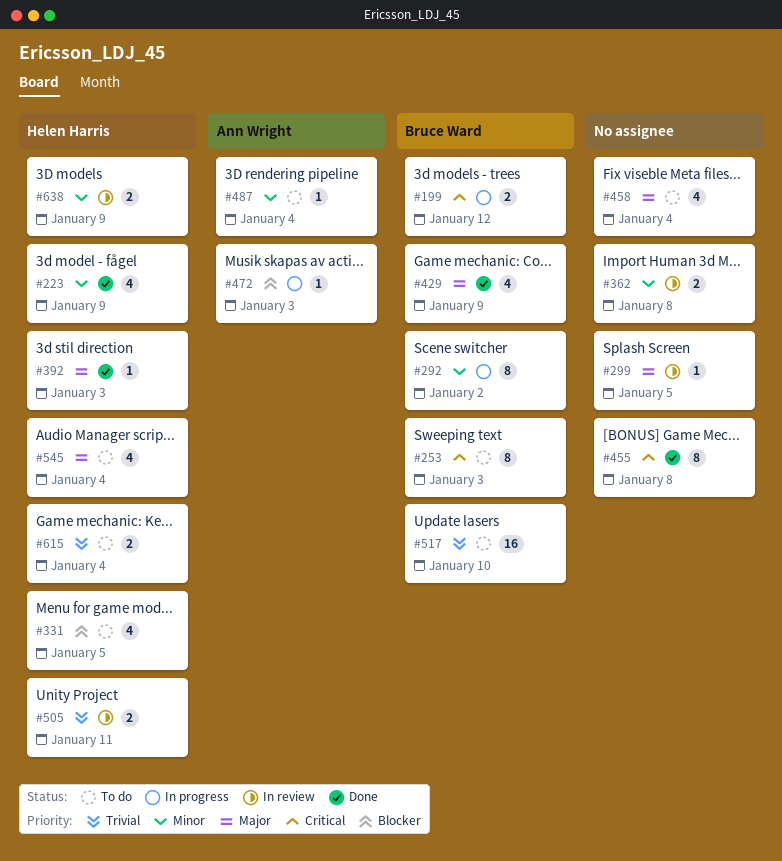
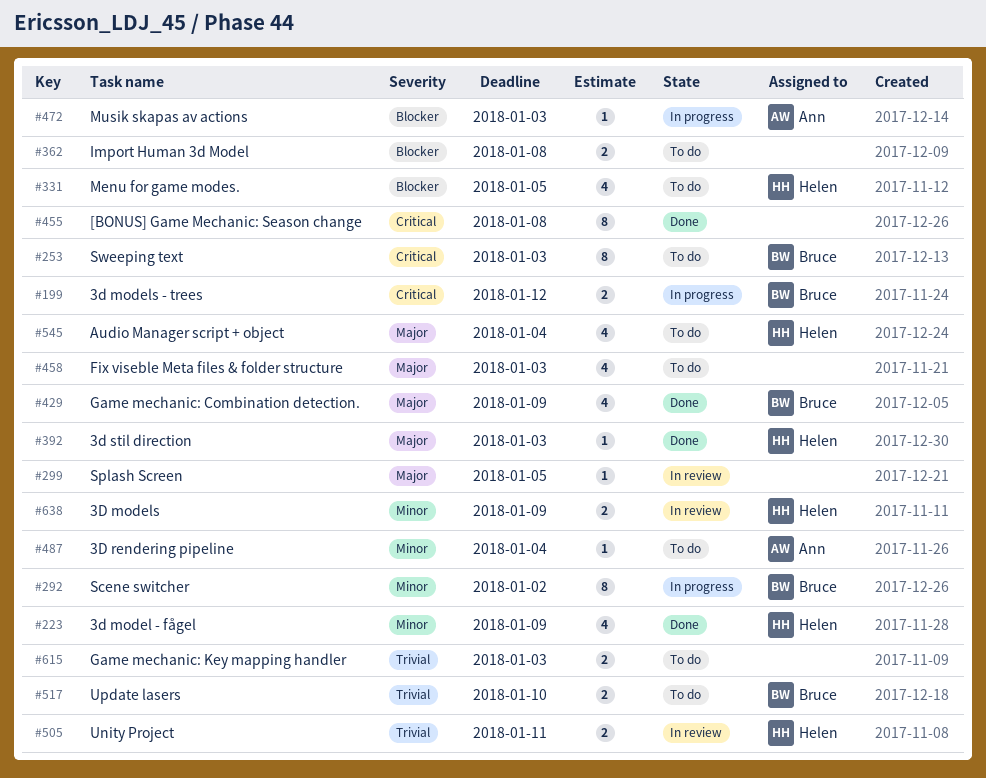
#362, status: In review -> To do
#362, priority: Minor -> Blocker
#458, due: Jan 4 -> Jan 3
#517, estimate: 16 -> 2
#615, owner: Helen Harris -> none
#615, due: Jan 4 -> Jan 3

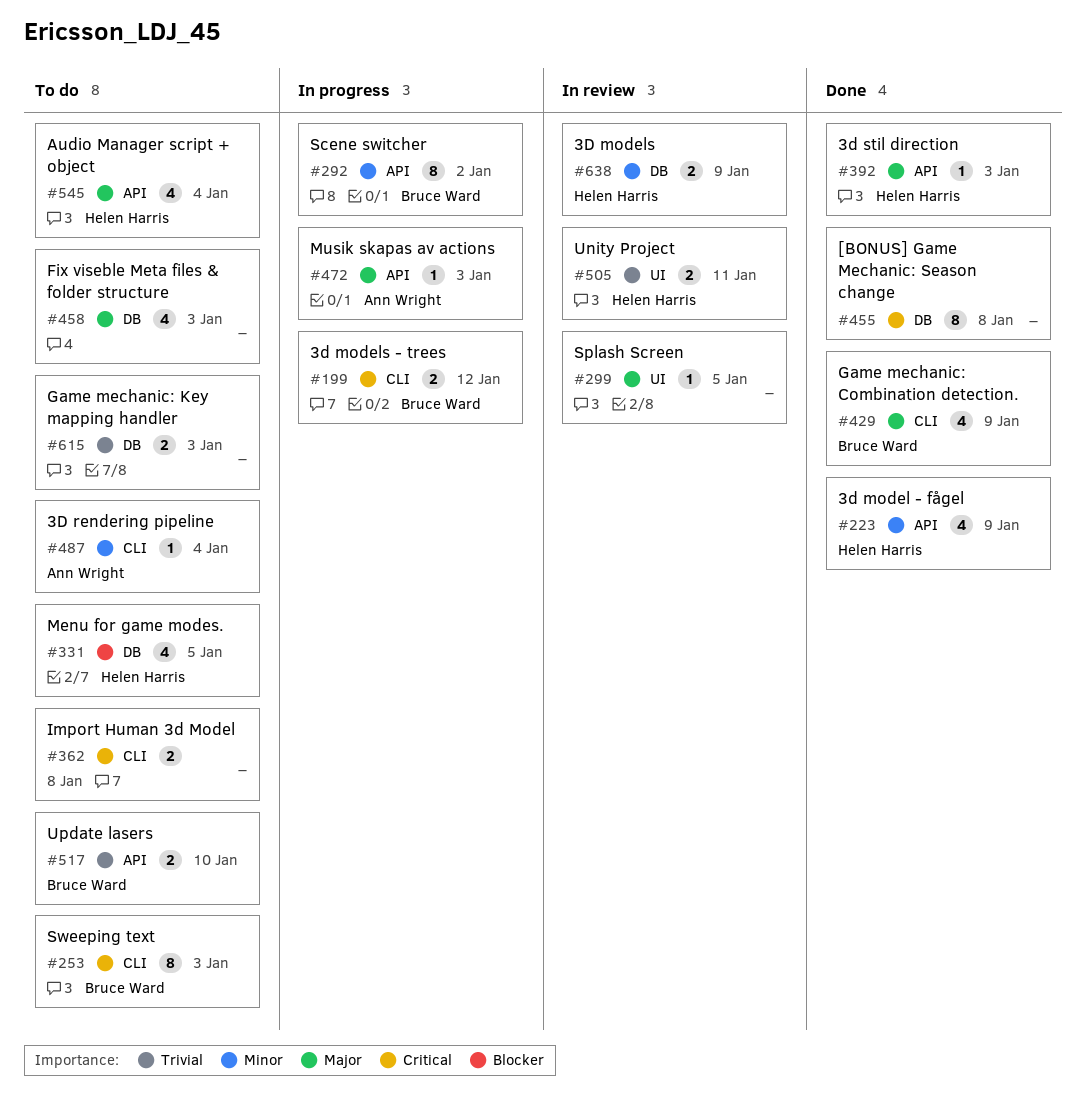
#362, priority: Blocker -> Critical
#472, priority: Blocker -> Major

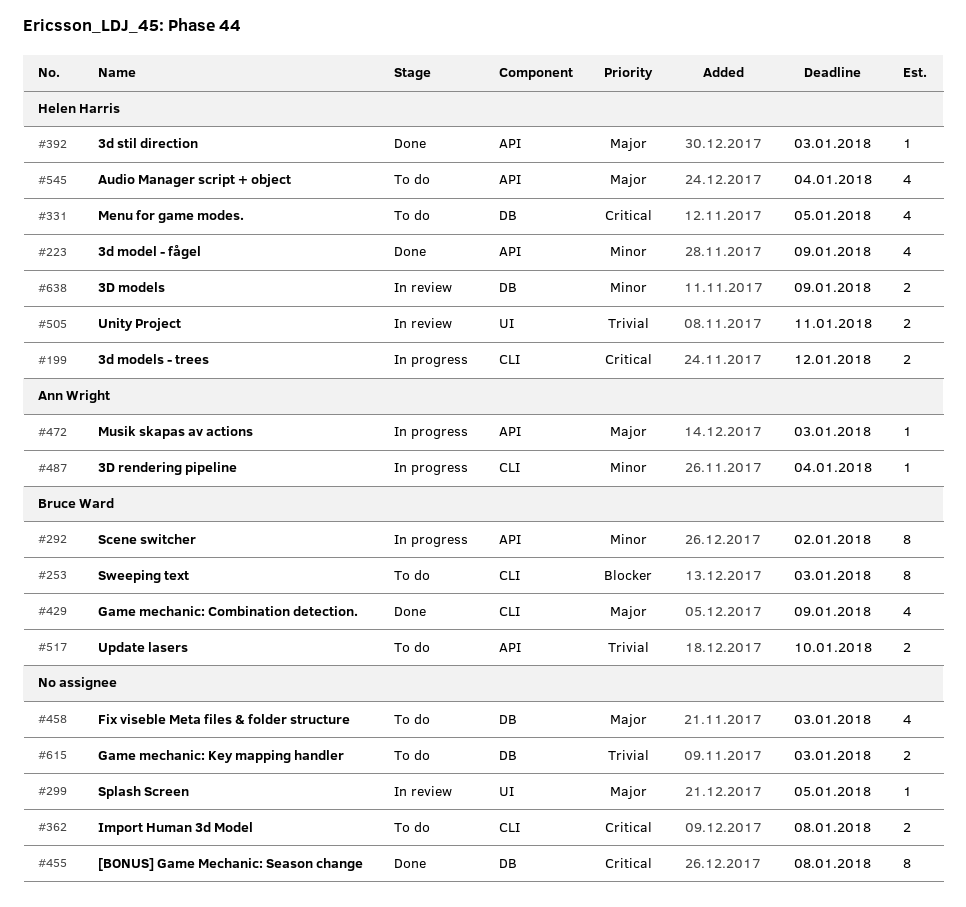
#199, owner: Bruce Ward -> Helen Harris
#253, priority: Critical -> Blocker
#331, priority: Blocker -> Critical
#487, status: To do -> In progress

